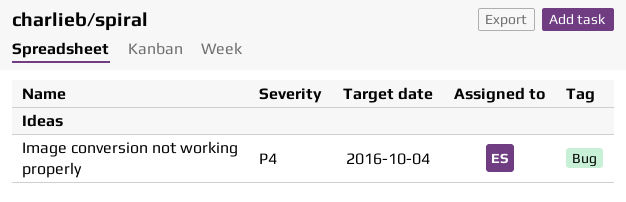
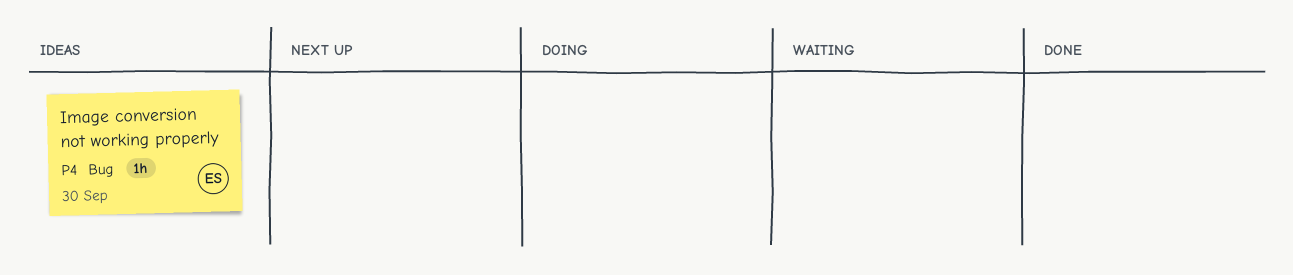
Image conversion not working properly, due: Oct 4 -> Sep 30

